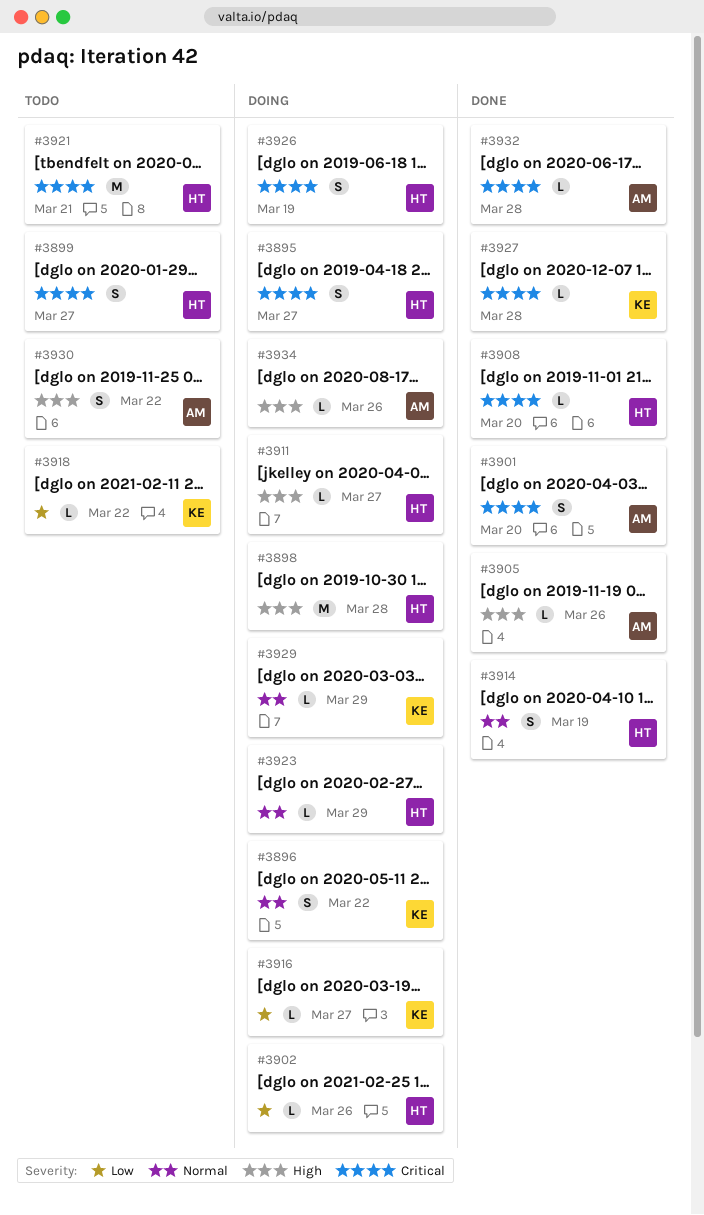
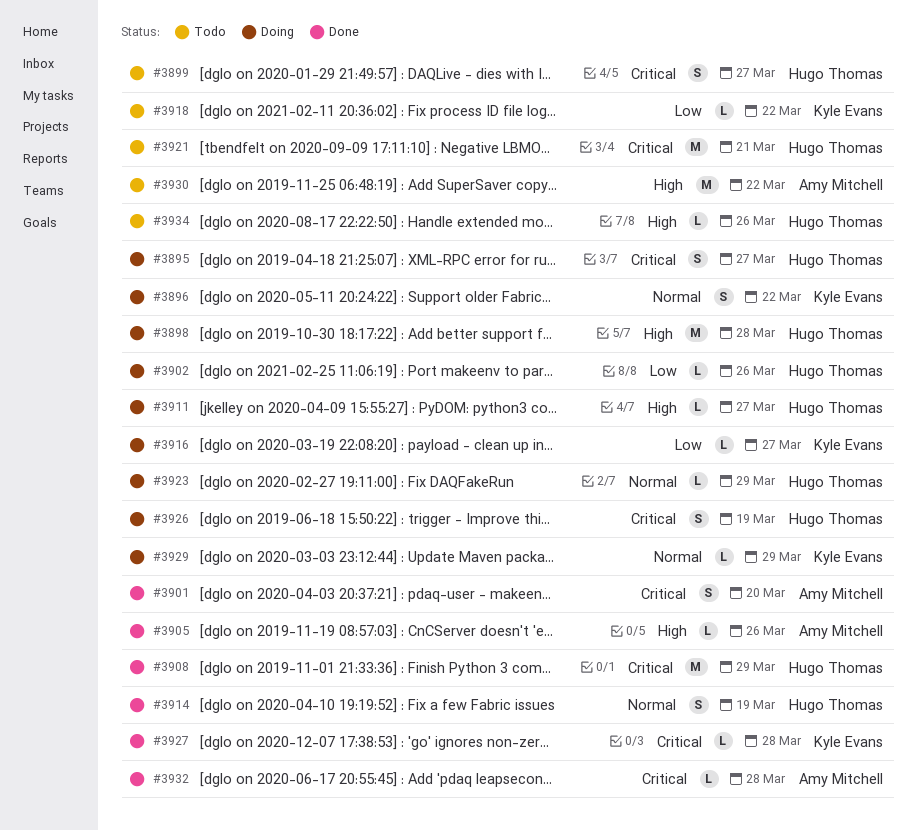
#3908, estimate: L -> M
#3908, due: Mar 20 -> Mar 29
#3930, estimate: S -> M
#3934, status: Doing -> Todo
#3934, owner: Amy Mitchell -> Hugo Thomas

